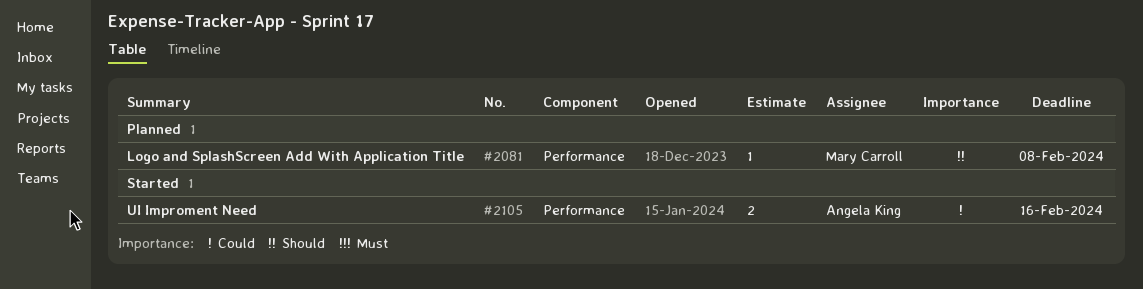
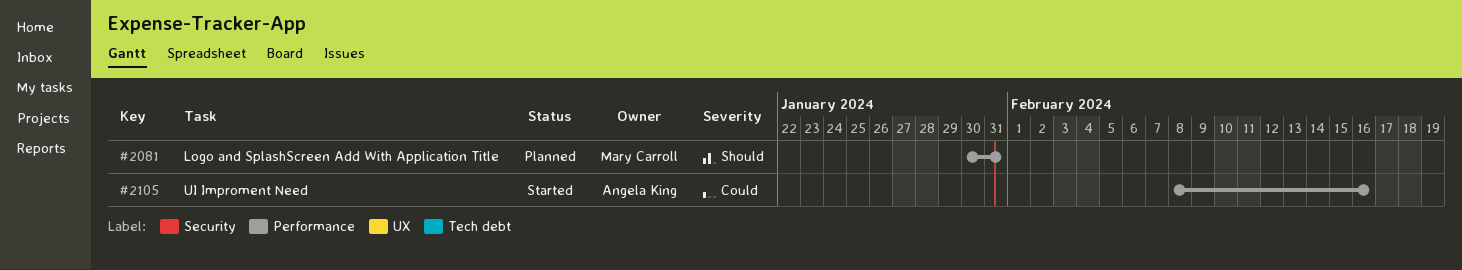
#2081, due: Feb 8 -> Jan 31

